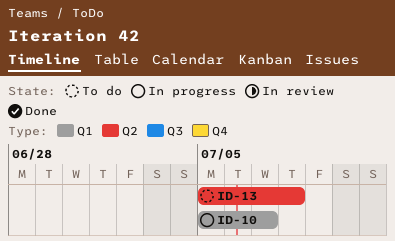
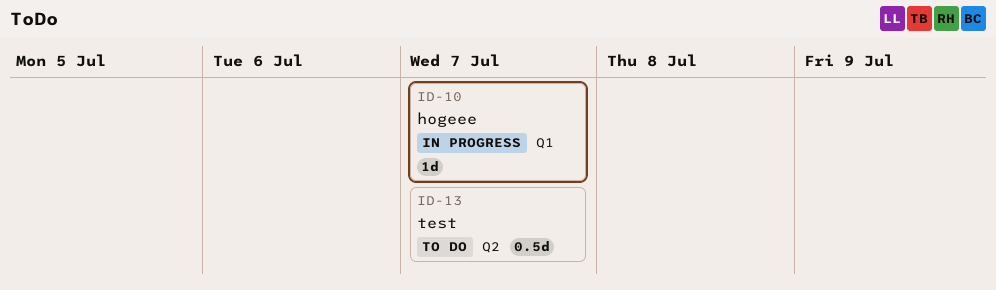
ID-13, due: Jul 8 -> Jul 7

